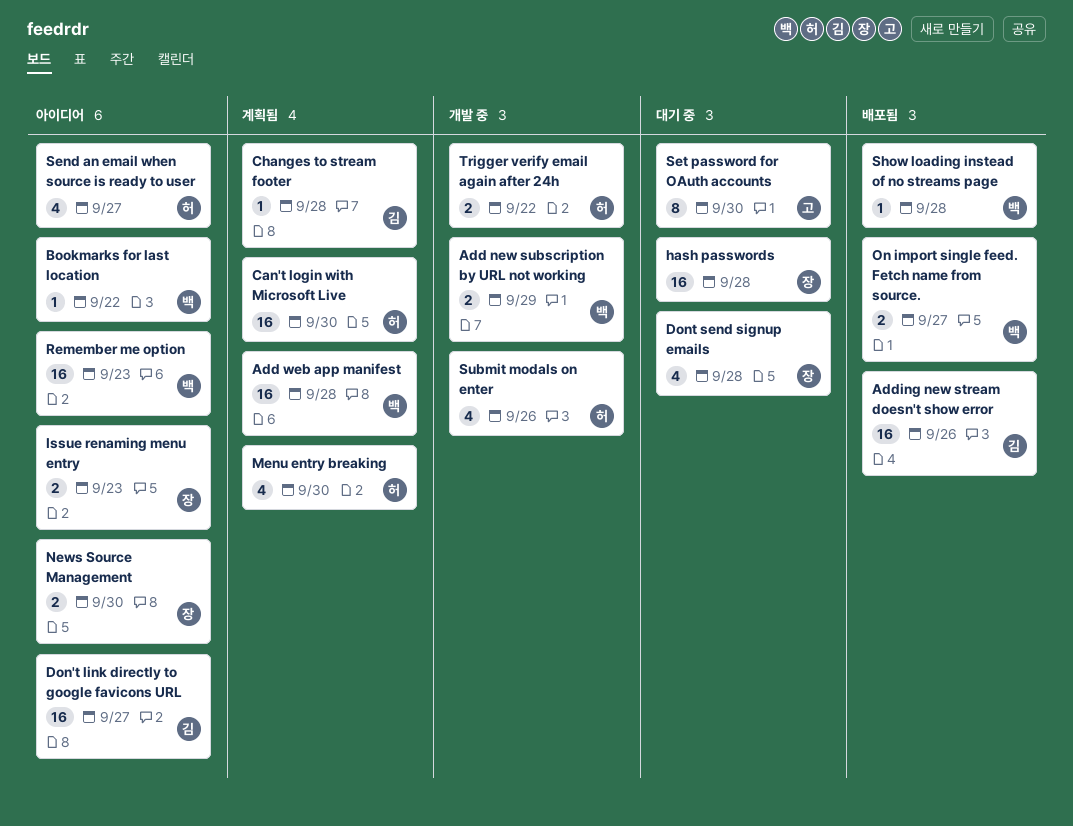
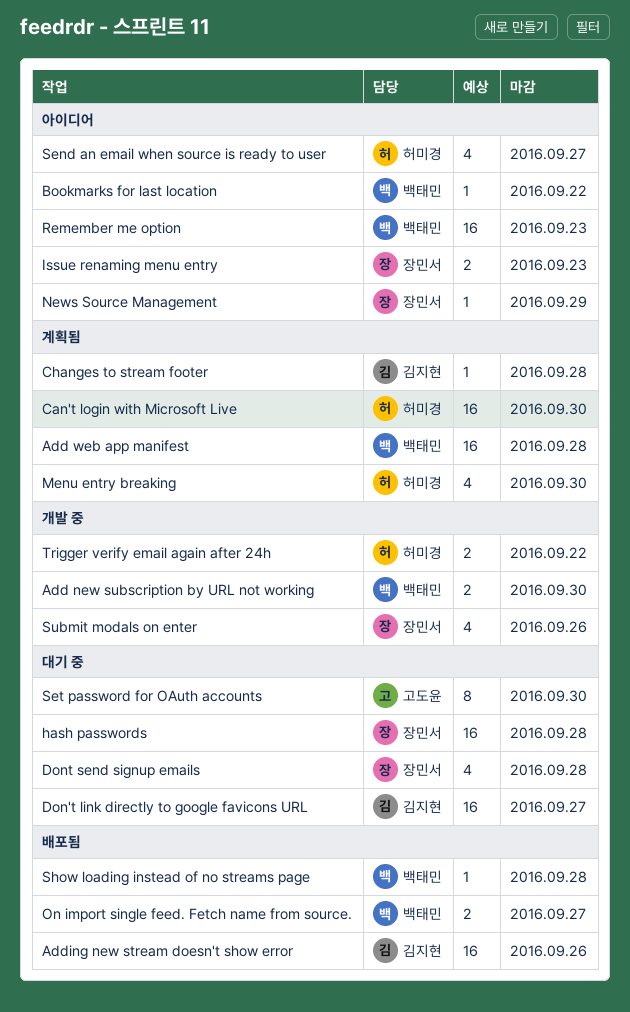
Add new subscription by URL not working, due: Sep 29 -> Sep 30
Don't link directly to google favicons URL, status: 아이디어 -> 대기 중
News Source Management, estimate: 2 -> 1
News Source Management, due: Sep 30 -> Sep 29
Submit modals on enter, owner: 허미경 -> 장민서

